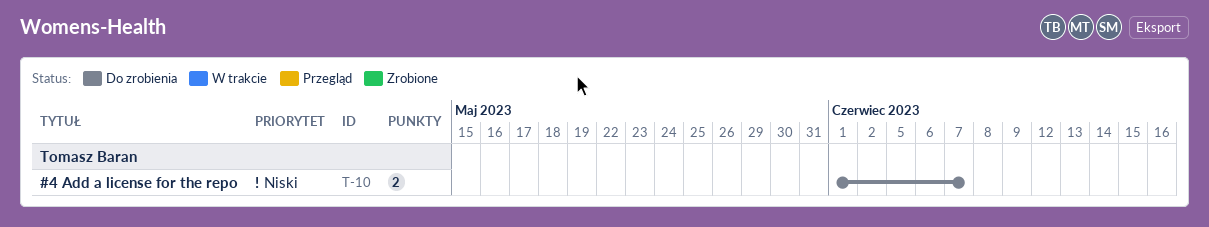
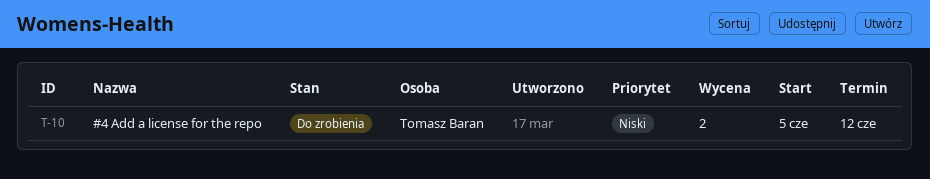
T-10, start: Jun 1 -> Jun 5
T-10, due: Jun 7 -> Jun 12

